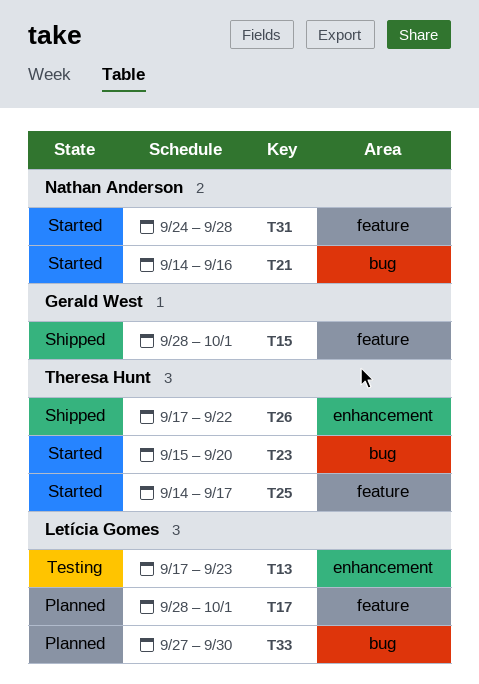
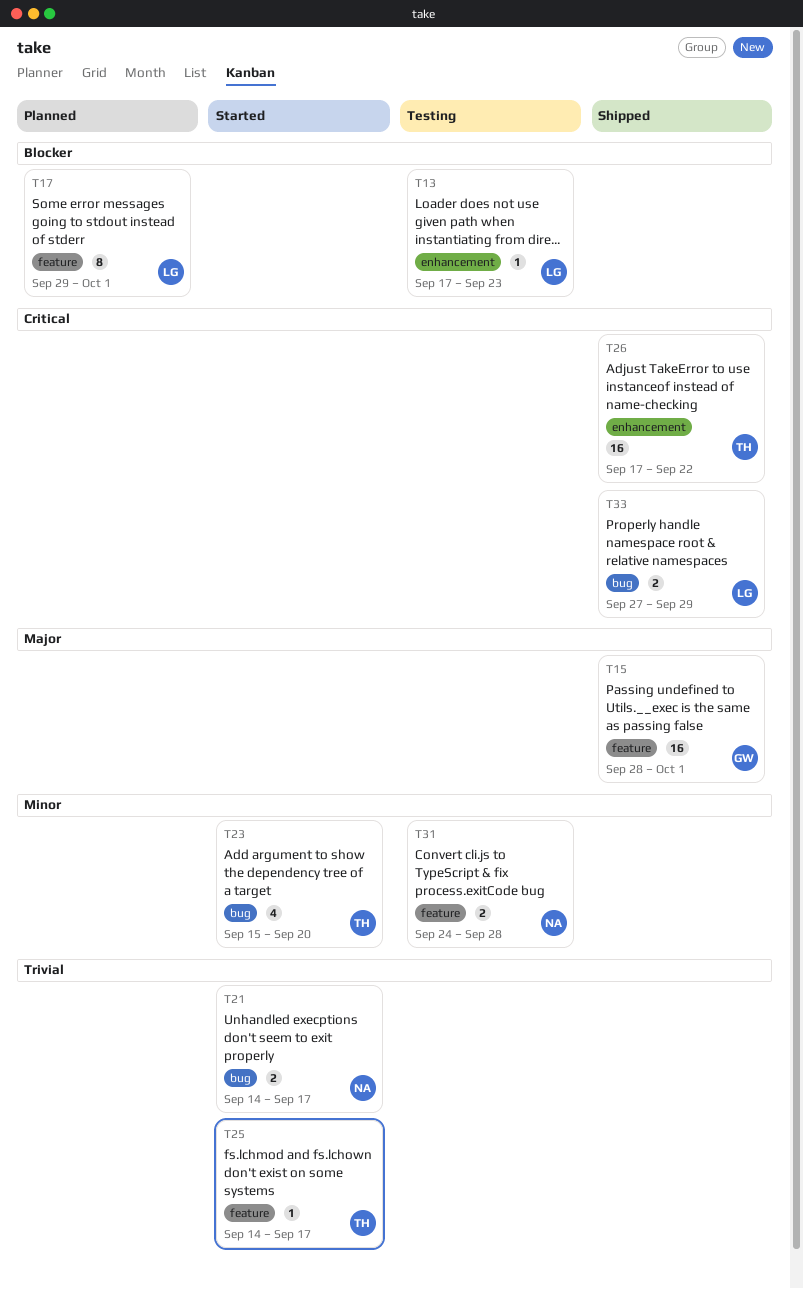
T17, start: Sep 28 -> Sep 29
T21, due: Sep 16 -> Sep 17
T31, status: Started -> Testing
T33, status: Planned -> Shipped
T33, due: Sep 30 -> Sep 29

